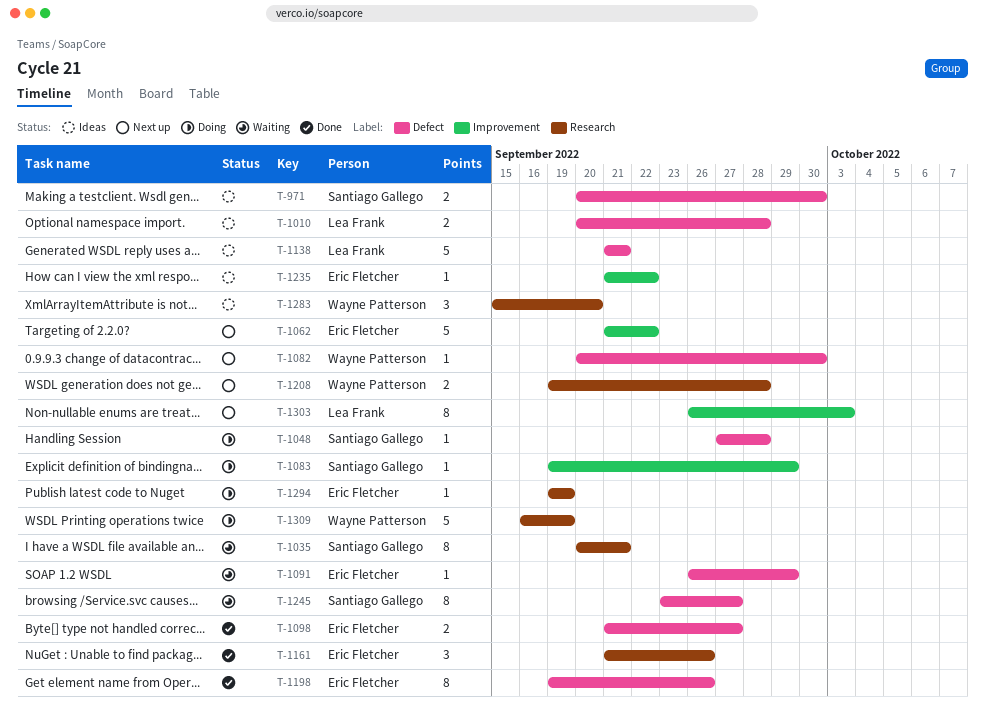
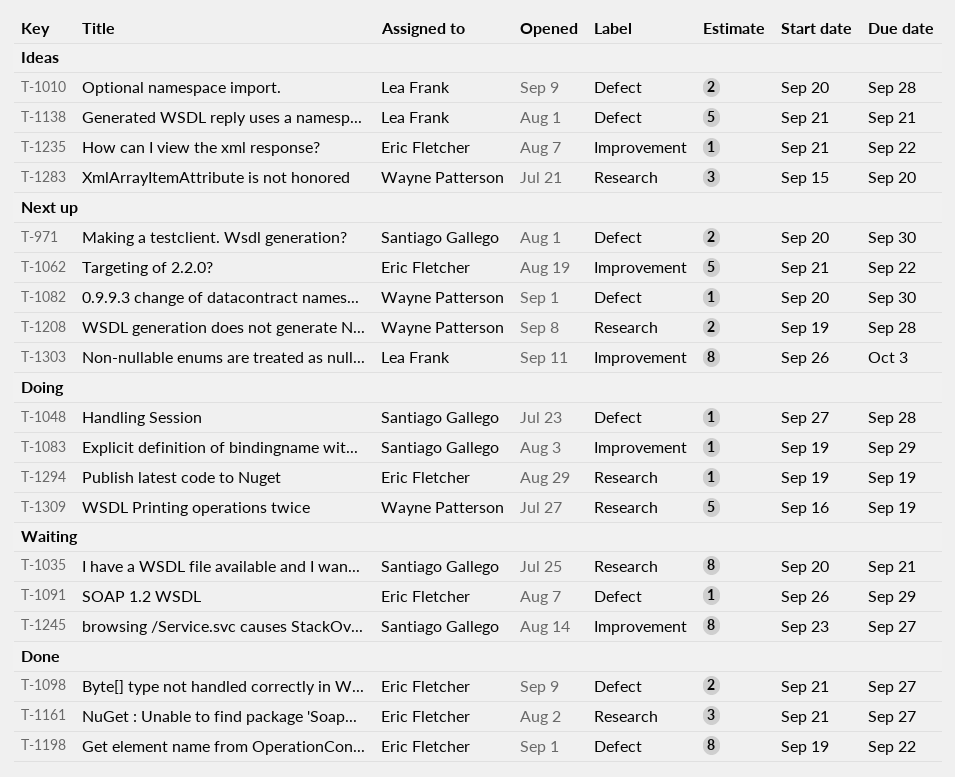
T-971, status: Ideas -> Next up
T-1161, due: Sep 26 -> Sep 27
T-1198, due: Sep 26 -> Sep 22
T-1245, label: Defect -> Improvement

